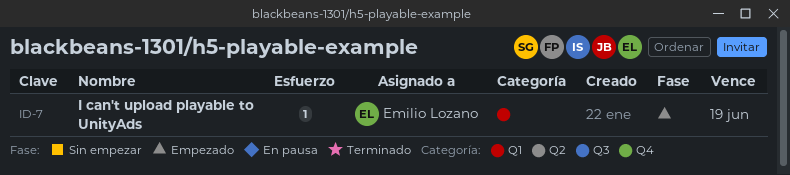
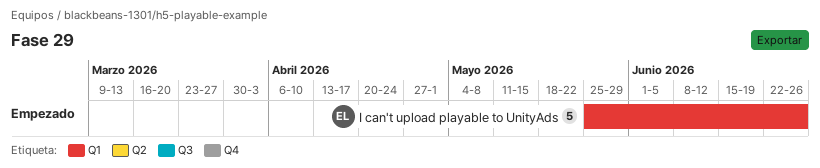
I can't upload playable to UnityAds, estimate: 1 -> 5
I can't upload playable to UnityAds, due: Jun 19 -> Jun 26

